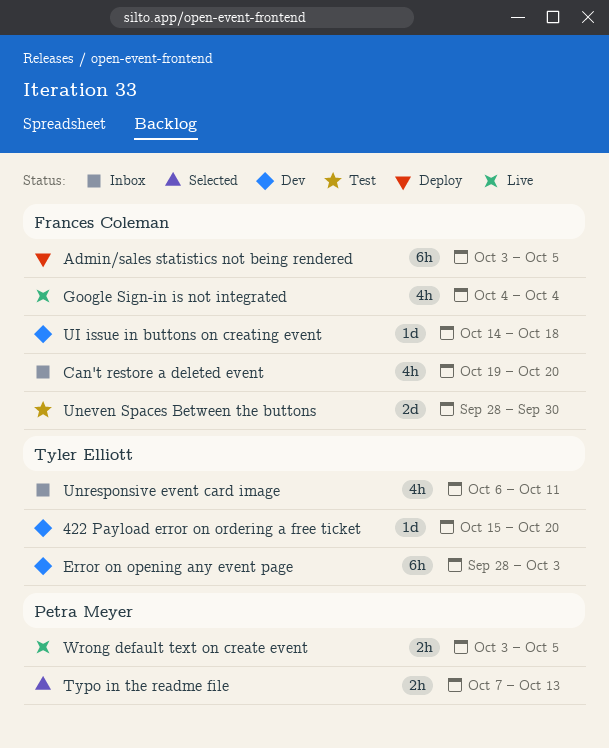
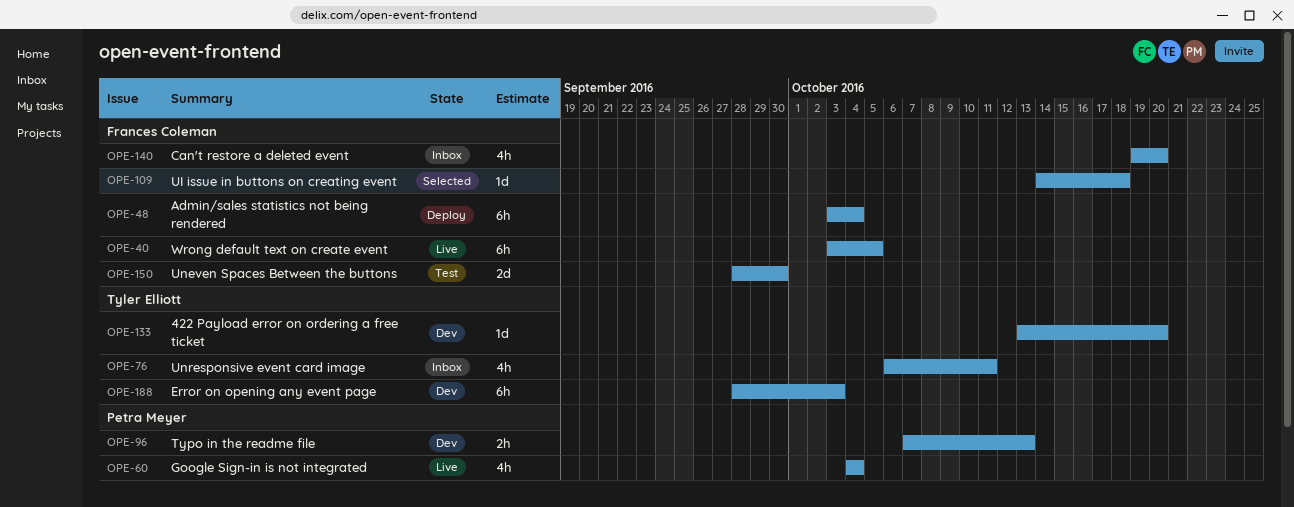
422 Payload error on ordering a free ticket, start: Oct 15 -> Oct 13
Admin/sales statistics not being rendered, due: Oct 5 -> Oct 4
Google Sign-in is not integrated, owner: Frances Coleman -> Petra Meyer
Typo in the readme file, status: Selected -> Dev
UI issue in buttons on creating event, status: Dev -> Selected
Wrong default text on create event, owner: Petra Meyer -> Frances Coleman
Wrong default text on create event, estimate: 2h -> 6h

